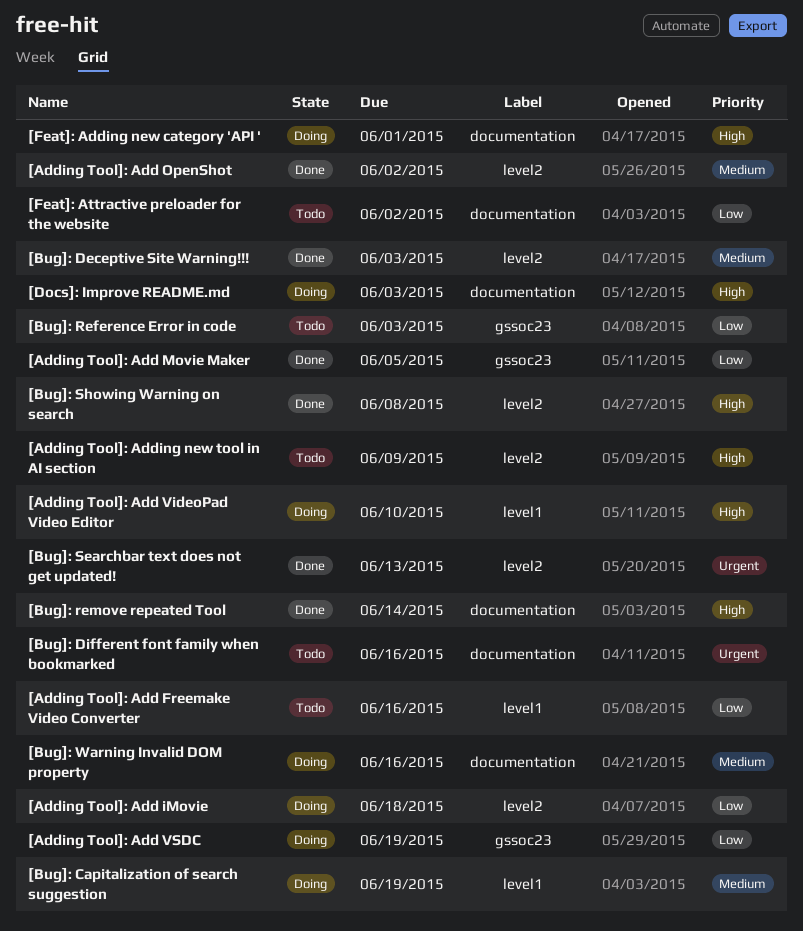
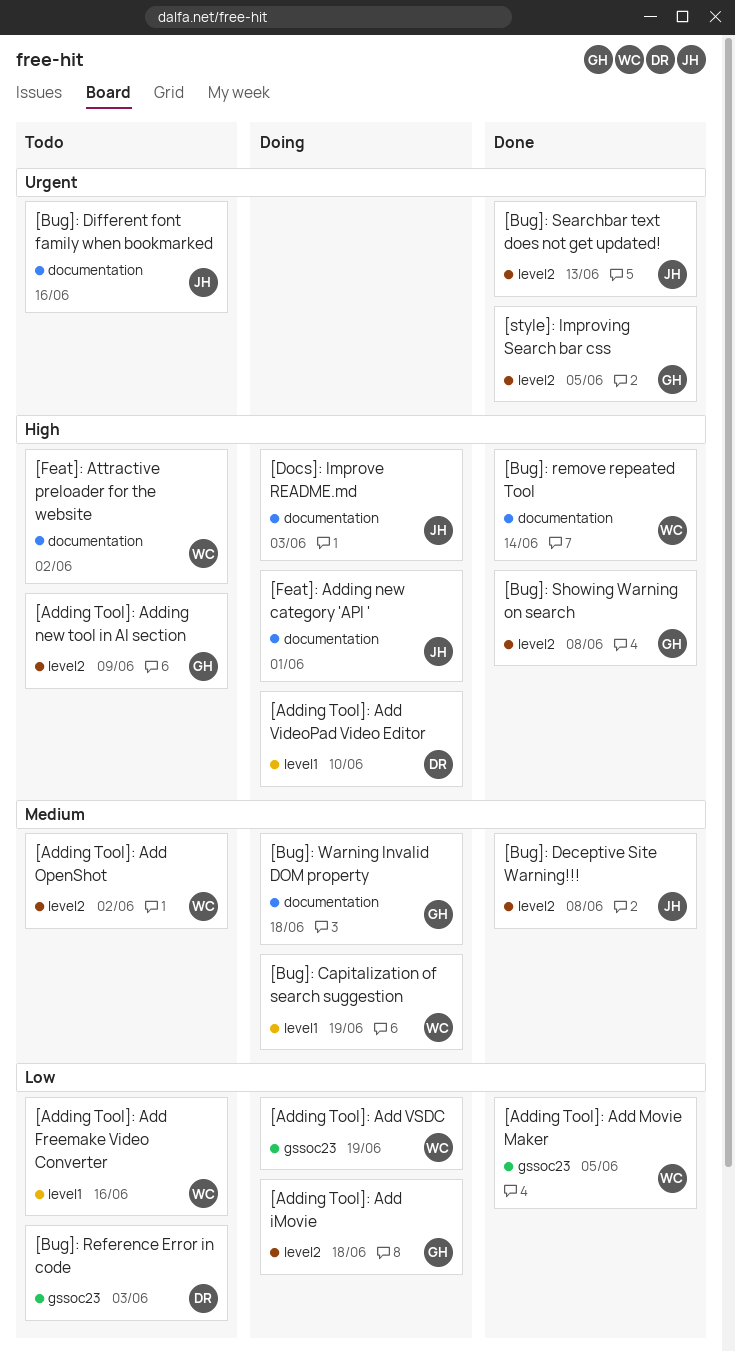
[Adding Tool]: Add OpenShot, status: Done -> Todo
[Bug]: Deceptive Site Warning!!!, due: Jun 3 -> Jun 8
[Bug]: Warning Invalid DOM property, due: Jun 16 -> Jun 18
[Feat]: Attractive preloader for the website, priority: Low -> High
[style]: Improving Search bar css: none -> present

